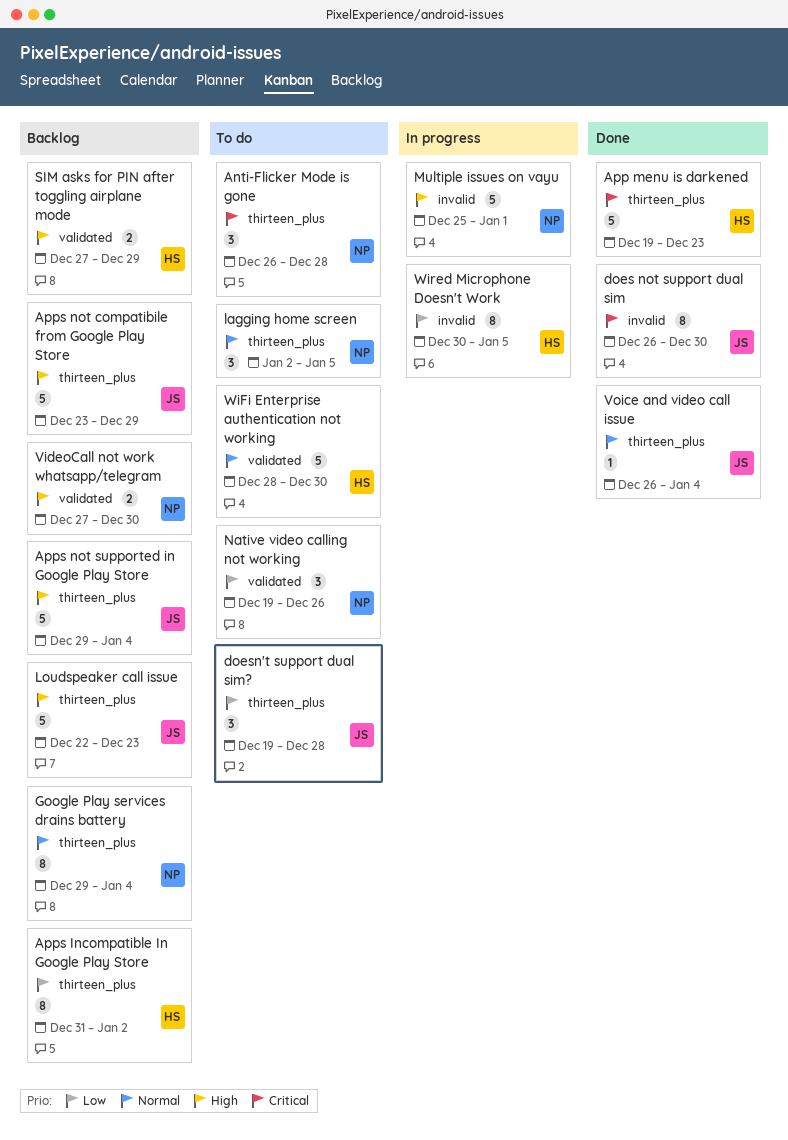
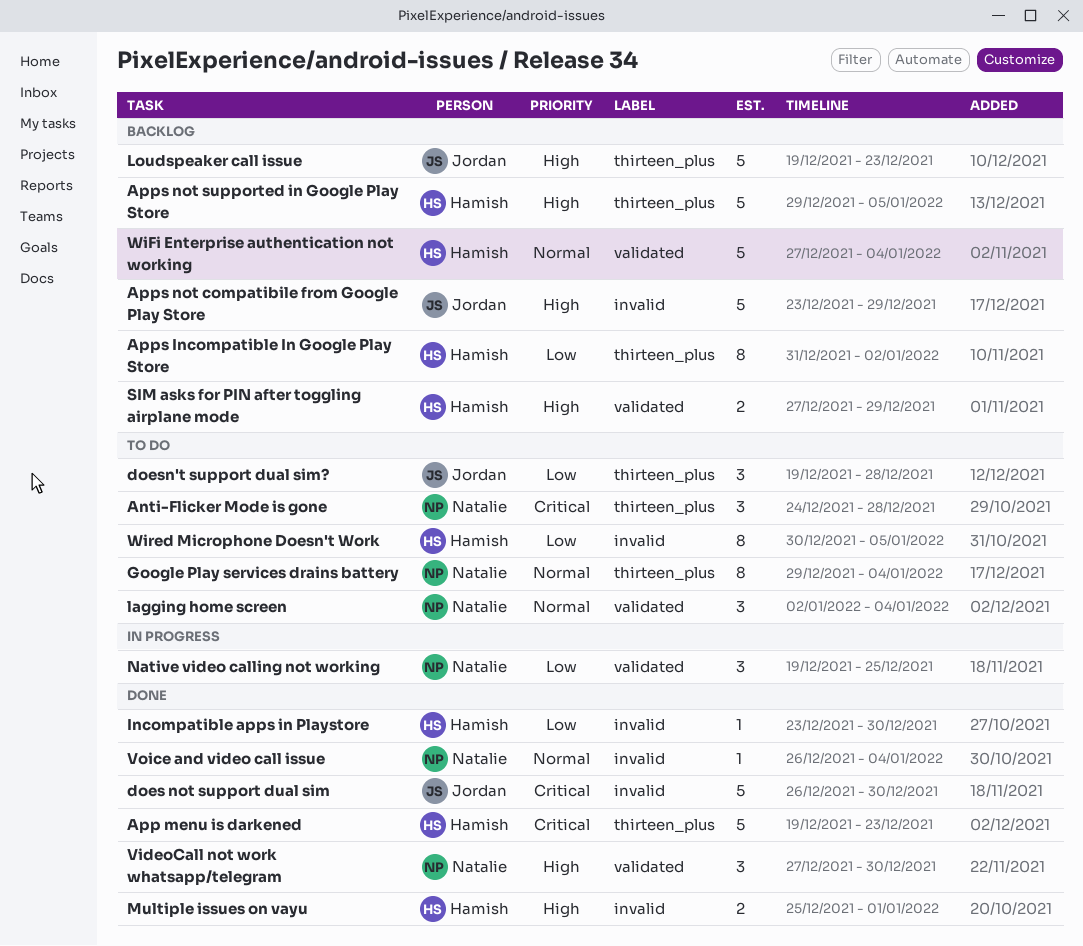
Anti-Flicker Mode is gone, start: Dec 26 -> Dec 24
Apps not compatibile from Google Play Store, label: thirteen_plus -> invalid
Apps not supported in Google Play Store, owner: Jordan -> Hamish
Apps not supported in Google Play Store, due: Jan 4 -> Jan 5
does not support dual sim, estimate: 8 -> 5
Google Play services drains battery, status: Backlog -> To do
Incompatible apps in Playstore: none -> present
lagging home screen, label: thirteen_plus -> validated
lagging home screen, due: Jan 5 -> Jan 4
Loudspeaker call issue, start: Dec 22 -> Dec 19
Multiple issues on vayu, status: In progress -> Done
Multiple issues on vayu, owner: Natalie -> Hamish
Multiple issues on vayu, estimate: 5 -> 2
Native video calling not working, status: To do -> In progress
Native video calling not working, due: Dec 26 -> Dec 25
VideoCall not work whatsapp/telegram, status: Backlog -> Done
VideoCall not work whatsapp/telegram, estimate: 2 -> 3
Voice and video call issue, owner: Jordan -> Natalie
Voice and video call issue, label: thirteen_plus -> invalid
WiFi Enterprise authentication not working, status: To do -> Backlog
WiFi Enterprise authentication not working, start: Dec 28 -> Dec 27
WiFi Enterprise authentication not working, due: Dec 30 -> Jan 4
Wired Microphone Doesn't Work, status: In progress -> To do

